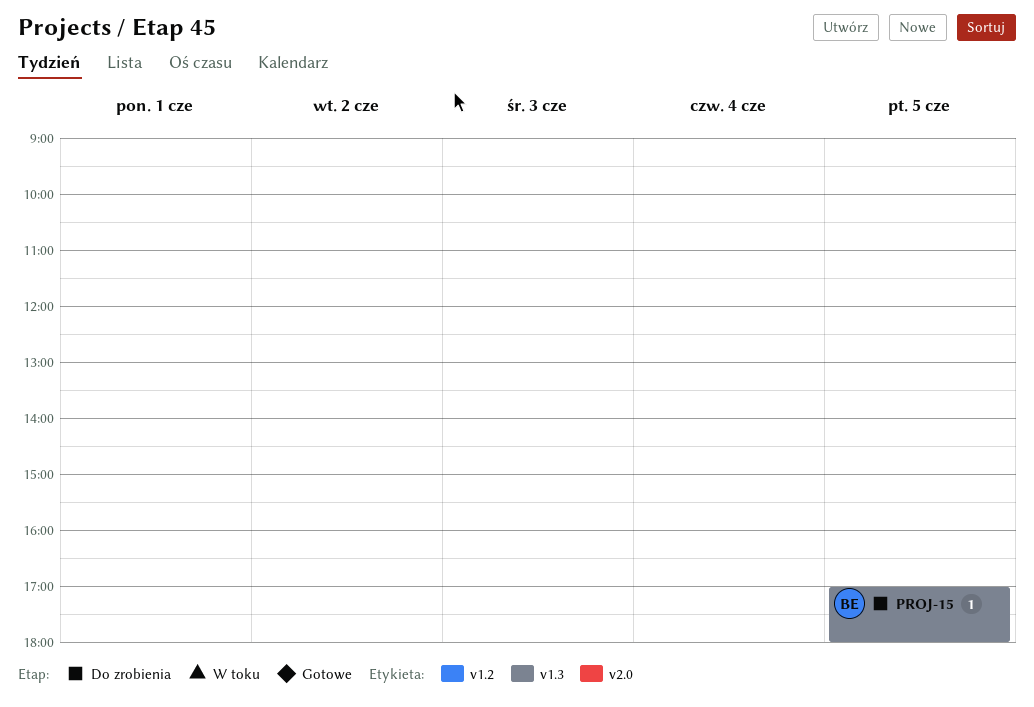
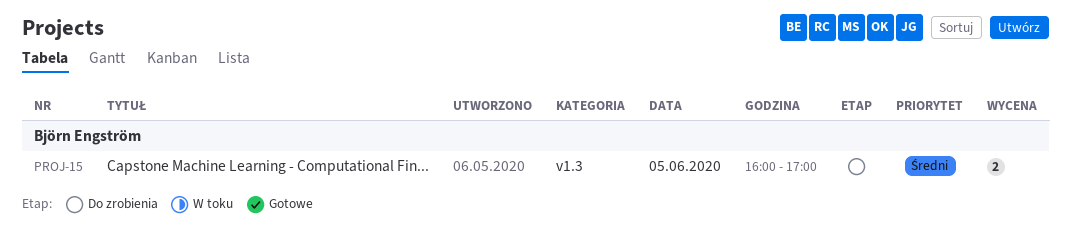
PROJ-15, estimate: 1 -> 2
PROJ-15, begins: 17:00 -> 16:00
PROJ-15, ends: 18:00 -> 17:00

